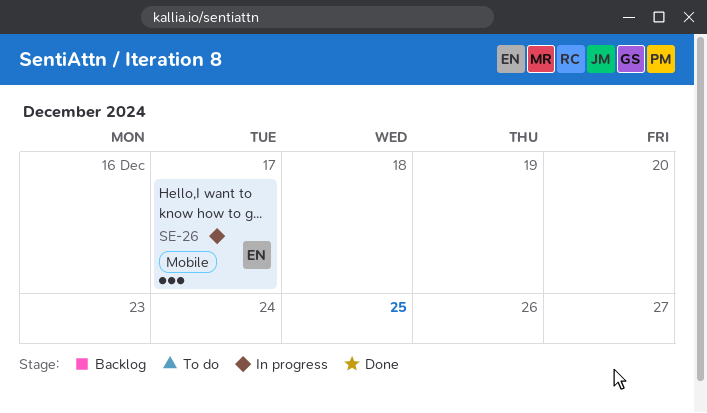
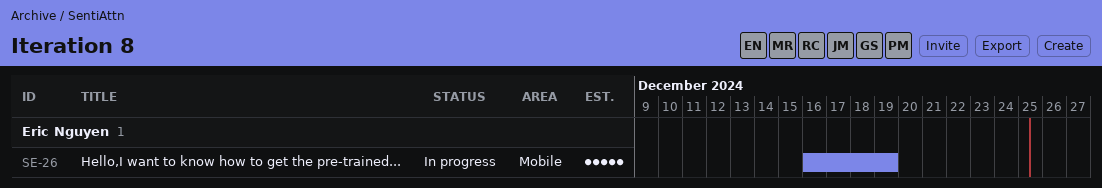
SE-26, estimate: 3 -> 5
SE-26, due: Dec 17 -> Dec 19

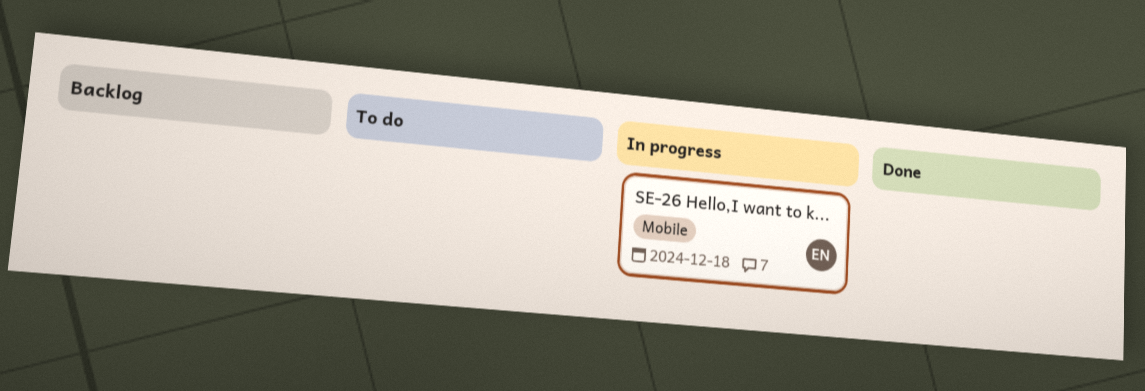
SE-26, due: Dec 19 -> Dec 18

